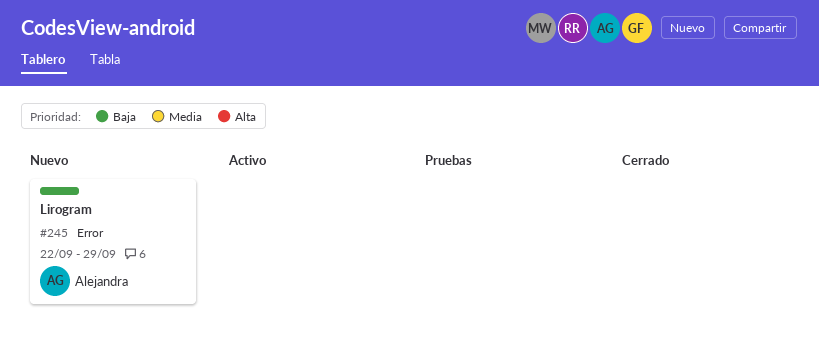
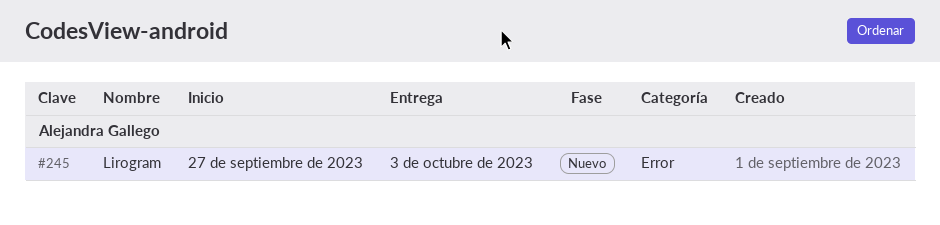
#245, start: Sep 22 -> Sep 27
#245, due: Sep 29 -> Oct 3

